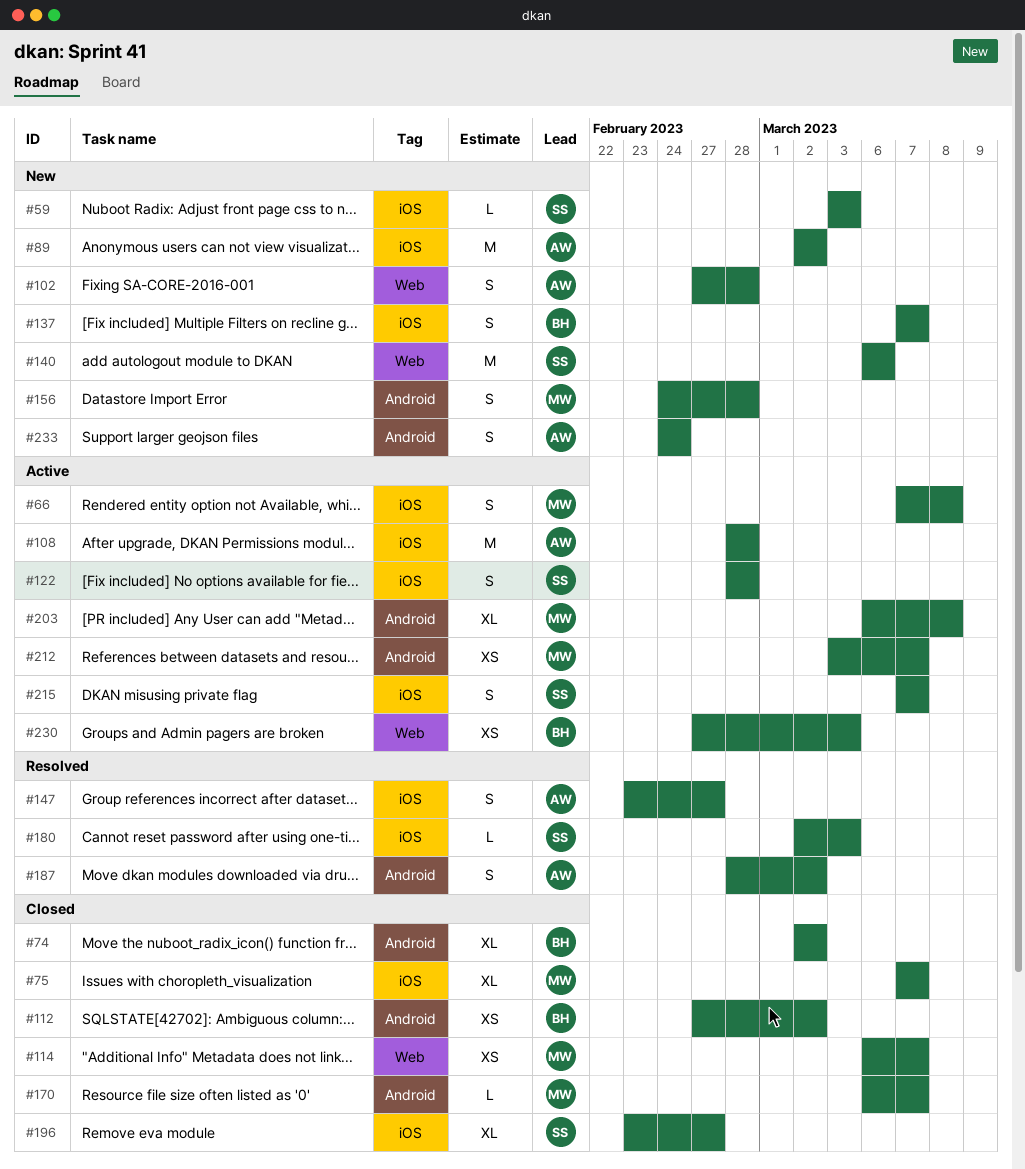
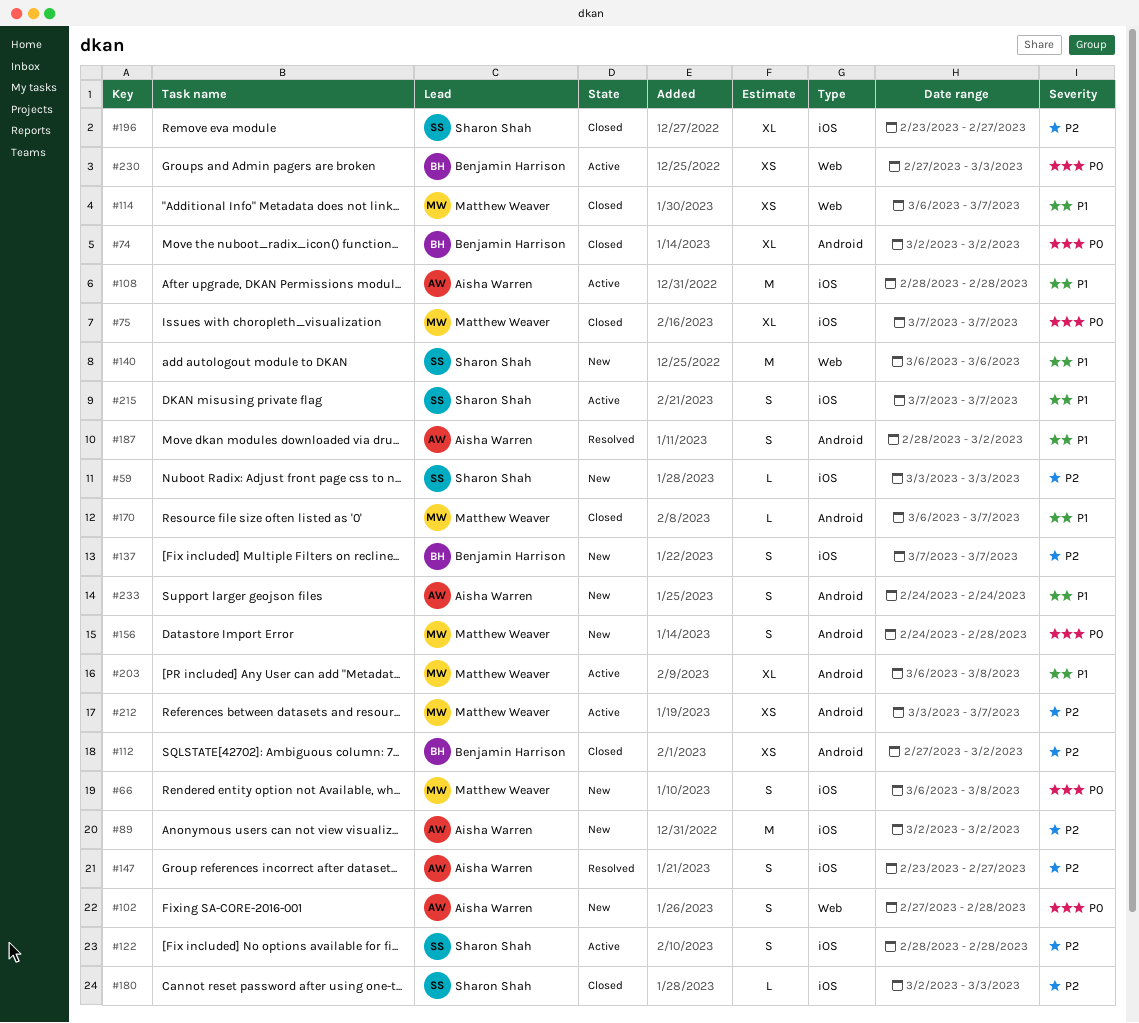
#66, status: Active -> New
#66, start: Mar 7 -> Mar 6
#180, status: Resolved -> Closed

